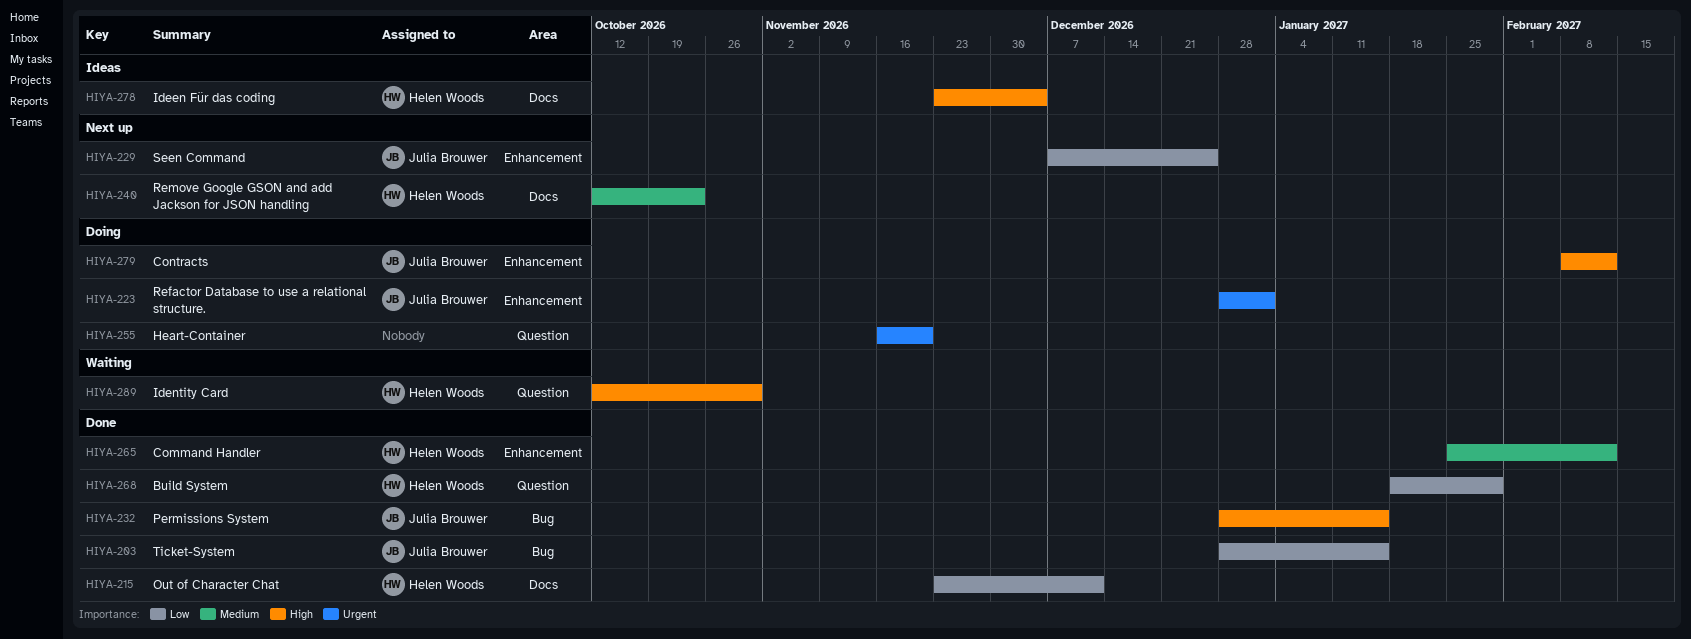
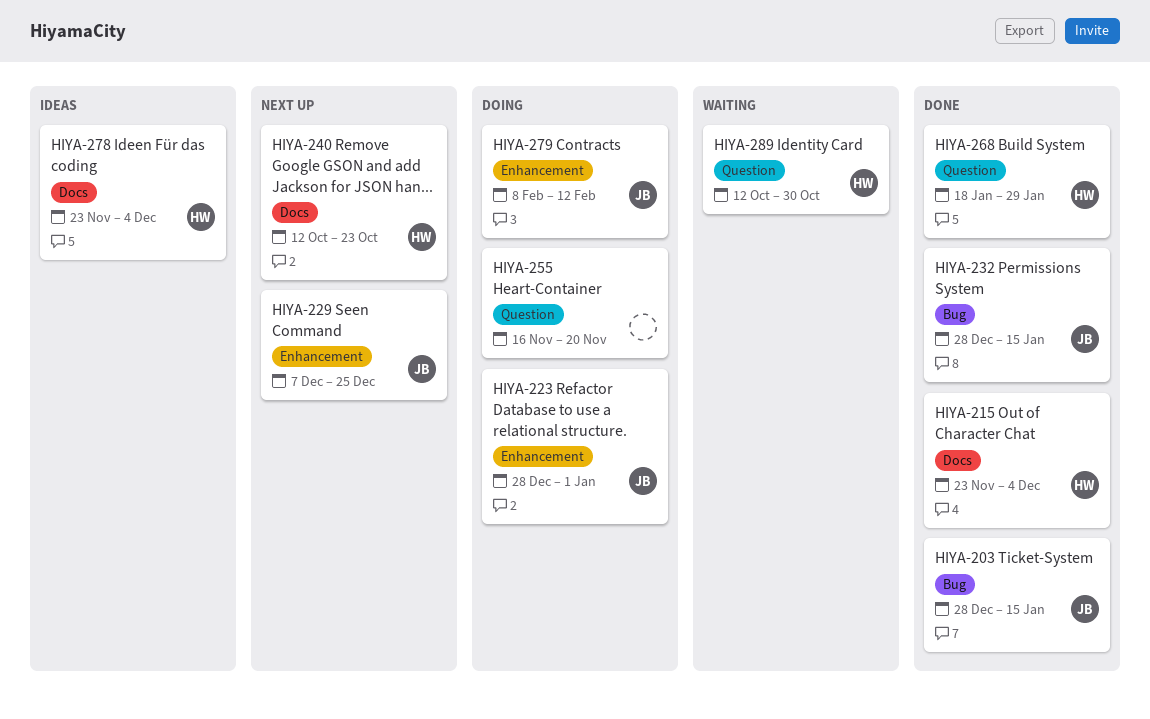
HIYA-215, due: Dec 11 -> Dec 4
HIYA-265: present -> none

